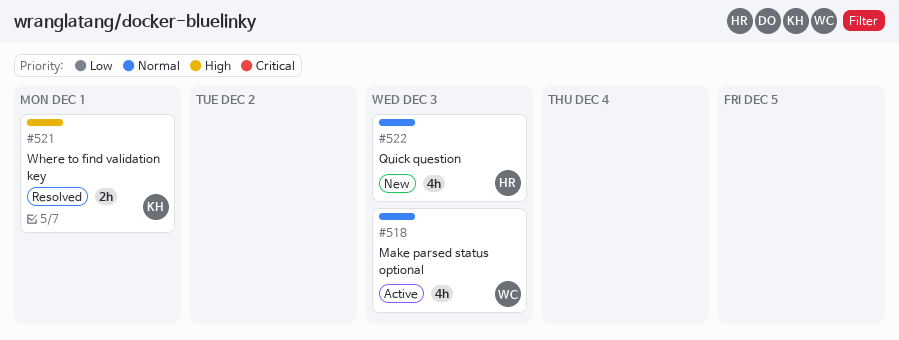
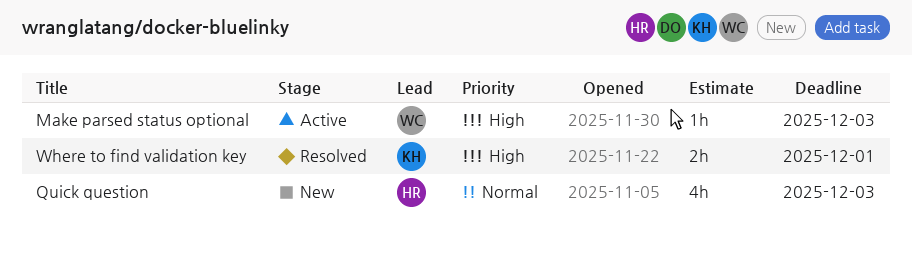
Make parsed status optional, priority: Normal -> High
Make parsed status optional, estimate: 4h -> 1h

